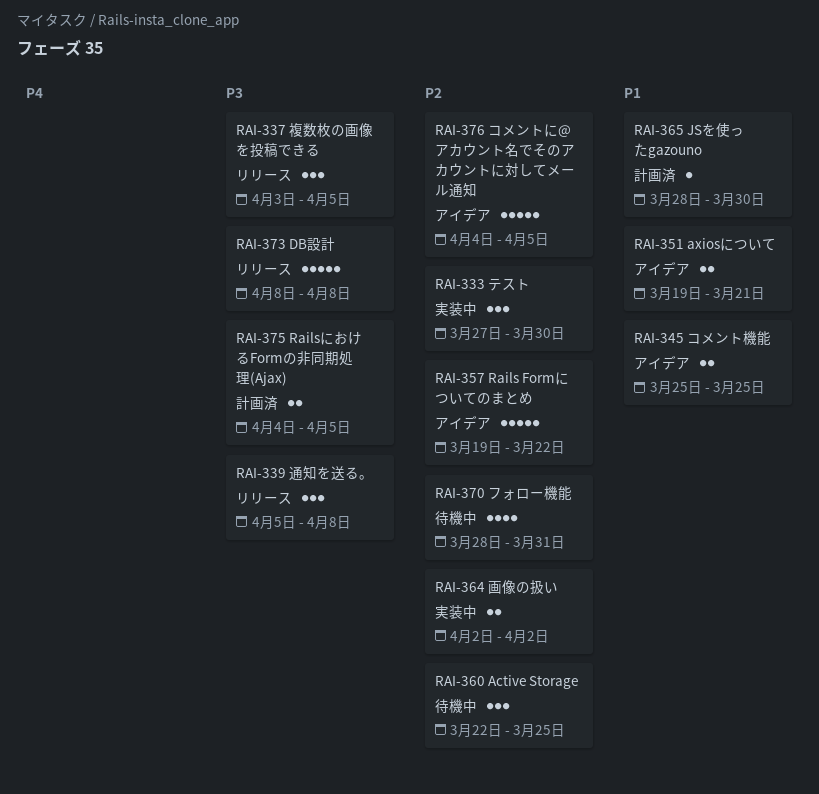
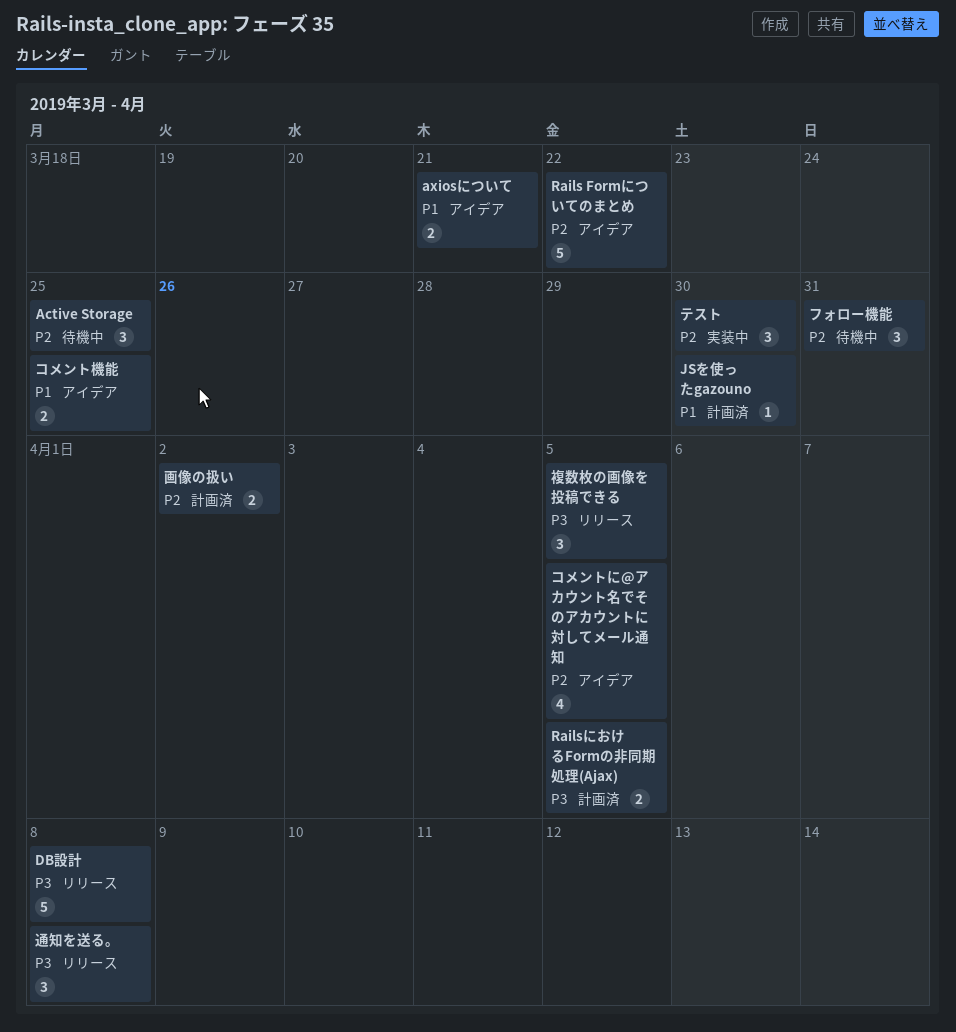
コメントに@アカウント名でそのアカウントに対してメール通知, estimate: 5 -> 4
フォロー機能, estimate: 4 -> 3
画像の扱い, status: 実装中 -> 計画済

